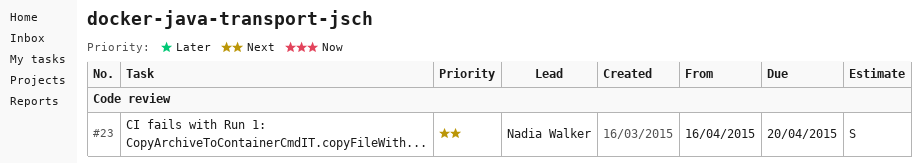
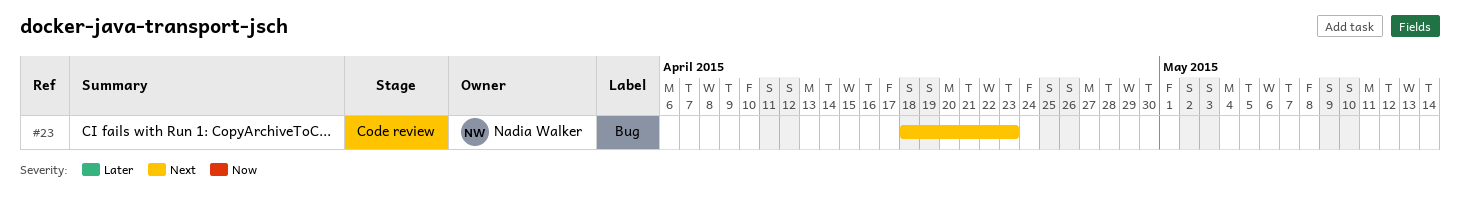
#23, start: Apr 16 -> Apr 18
#23, due: Apr 20 -> Apr 23

